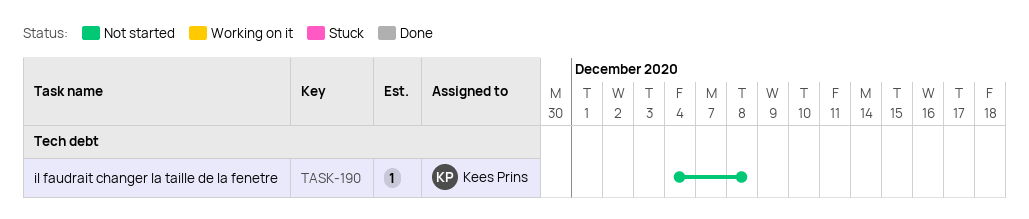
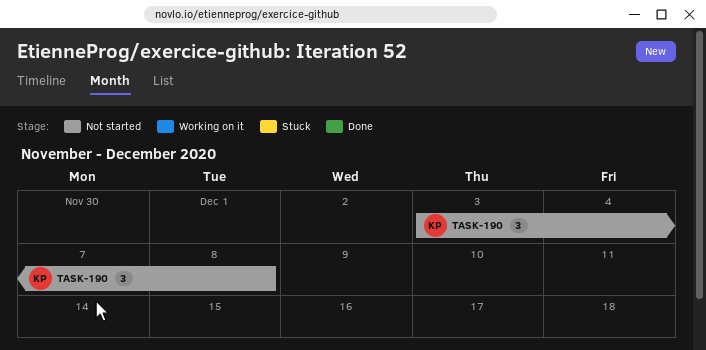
TASK-190, estimate: 1 -> 3
TASK-190, start: Dec 4 -> Dec 3

